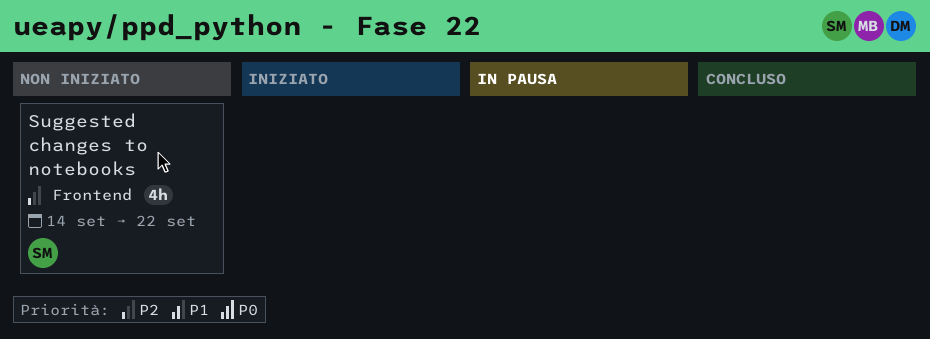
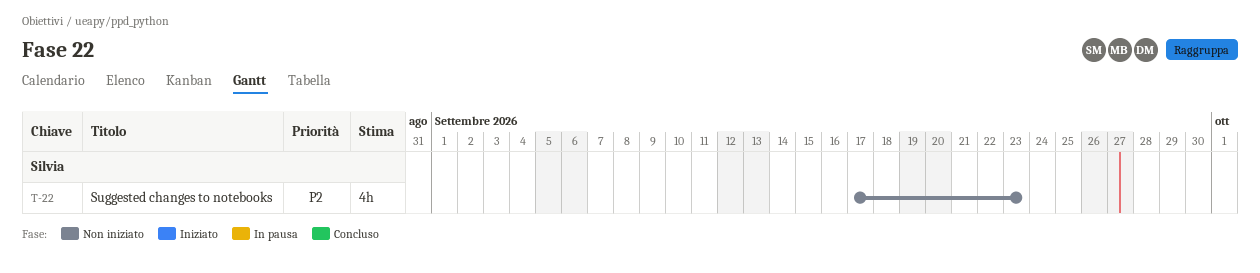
Suggested changes to notebooks, start: Sep 14 -> Sep 17
Suggested changes to notebooks, due: Sep 22 -> Sep 23

